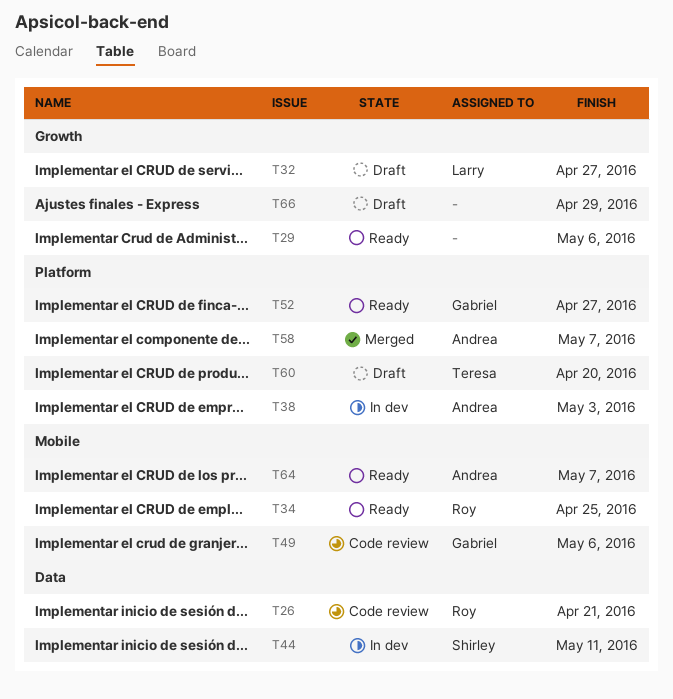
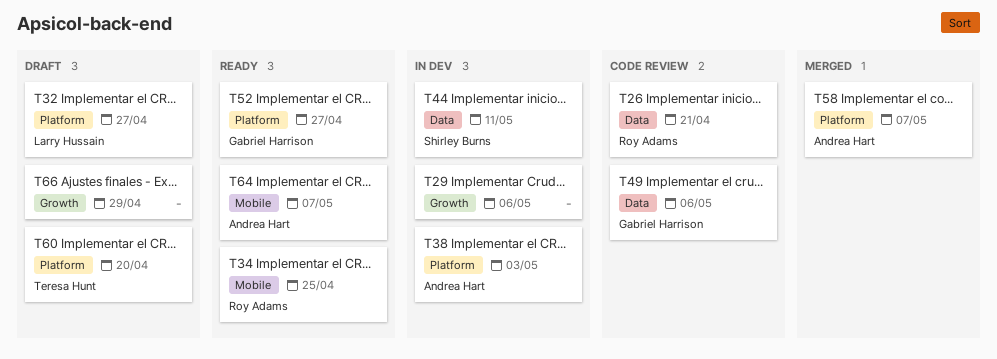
T29, status: Ready -> In dev
T32, label: Growth -> Platform
T49, label: Mobile -> Data

